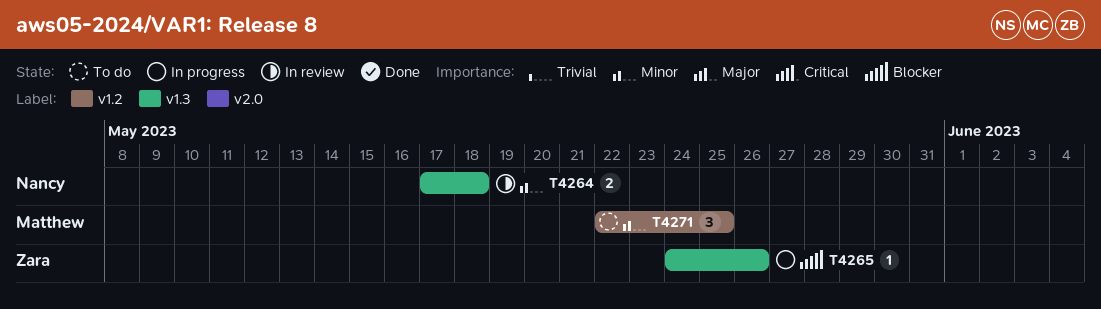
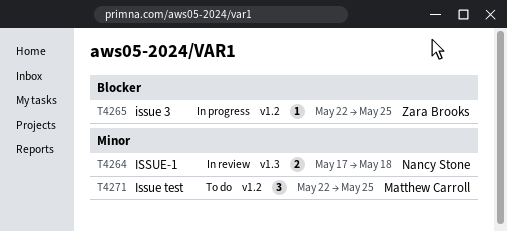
T4265, label: v1.3 -> v1.2
T4265, start: May 24 -> May 22
T4265, due: May 26 -> May 25

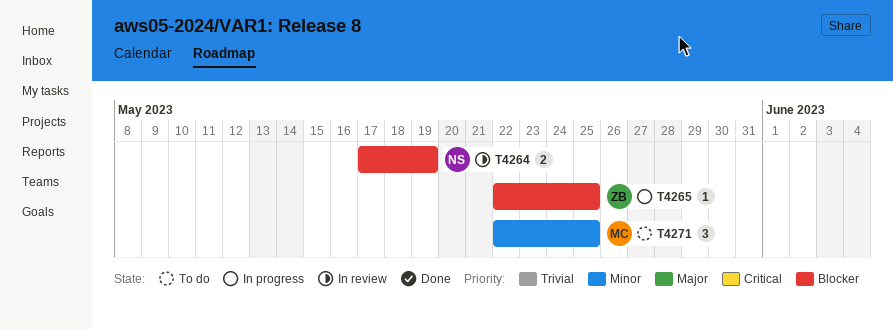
T4264, priority: Minor -> Blocker
T4264, due: May 18 -> May 19

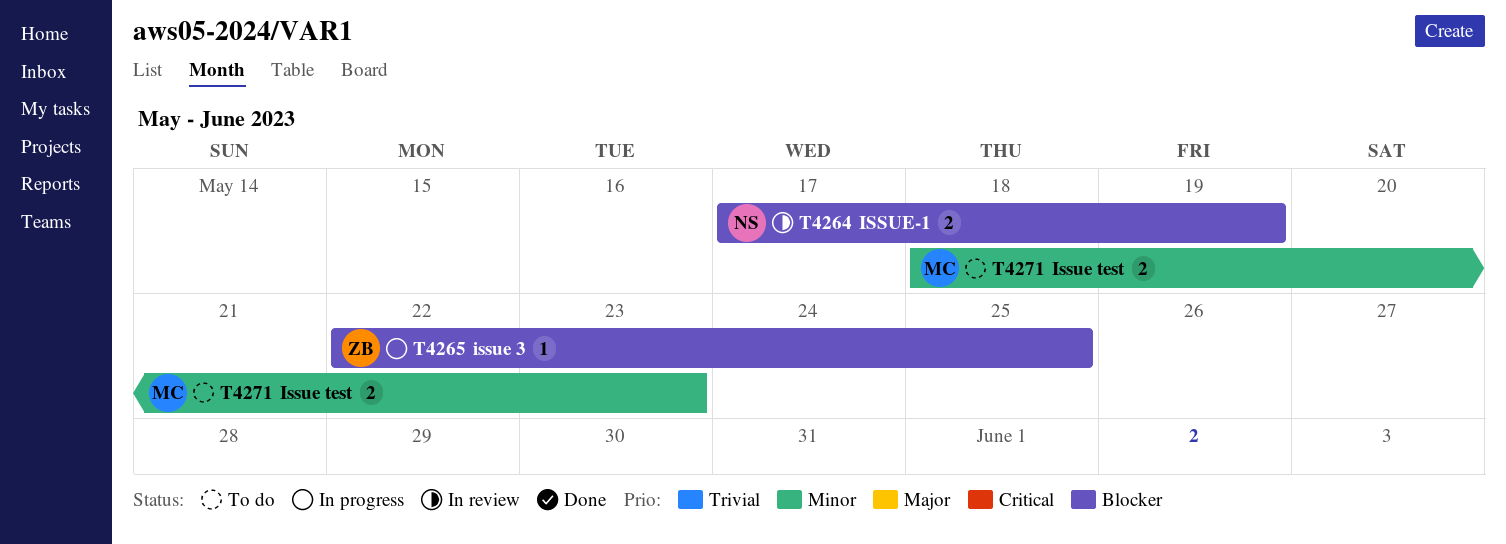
T4271, estimate: 3 -> 2
T4271, start: May 22 -> May 18
T4271, due: May 25 -> May 23

